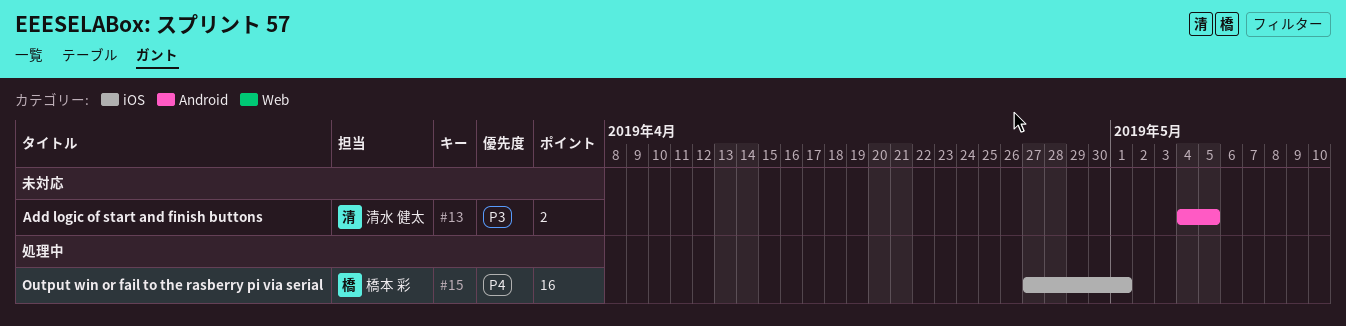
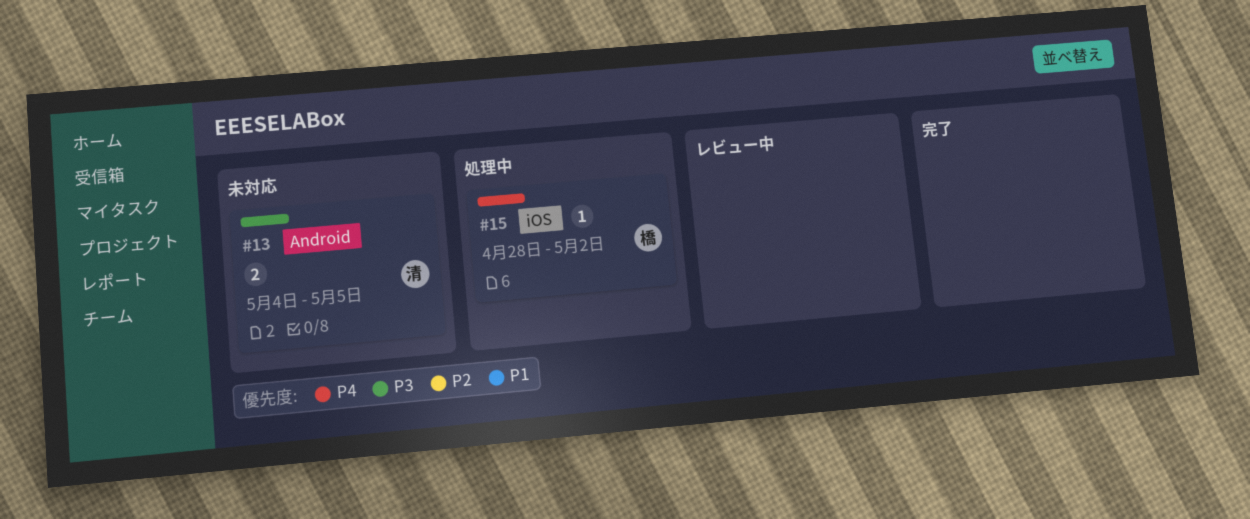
#15, estimate: 16 -> 1
#15, start: Apr 27 -> Apr 28
#15, due: May 1 -> May 2

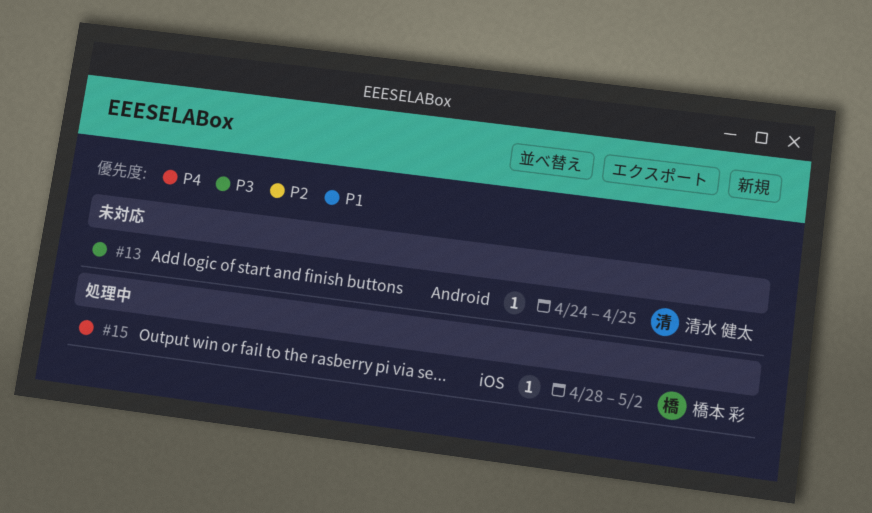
#13, estimate: 2 -> 1
#13, start: May 4 -> Apr 24
#13, due: May 5 -> Apr 25

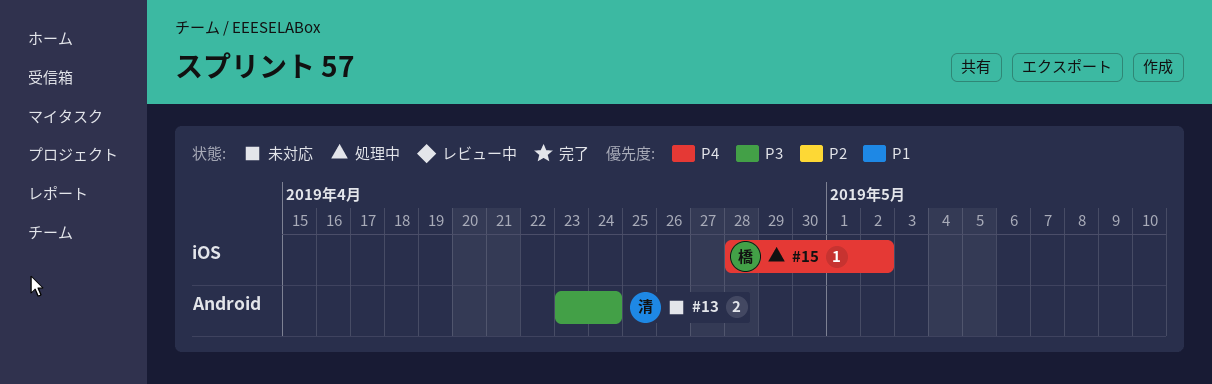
#13, estimate: 1 -> 2
#13, start: Apr 24 -> Apr 23
#13, due: Apr 25 -> Apr 24

